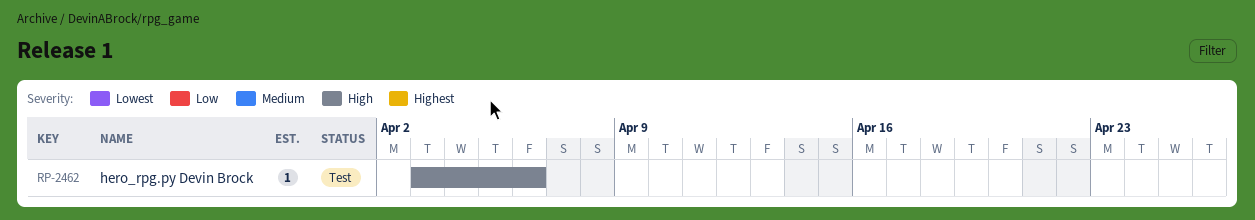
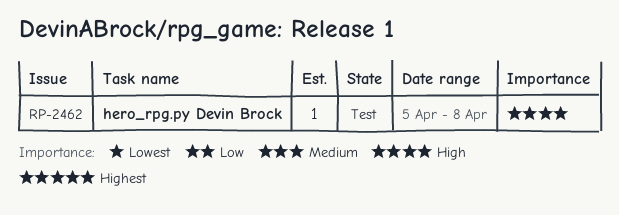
RP-2462, start: Apr 3 -> Apr 5
RP-2462, due: Apr 6 -> Apr 8

